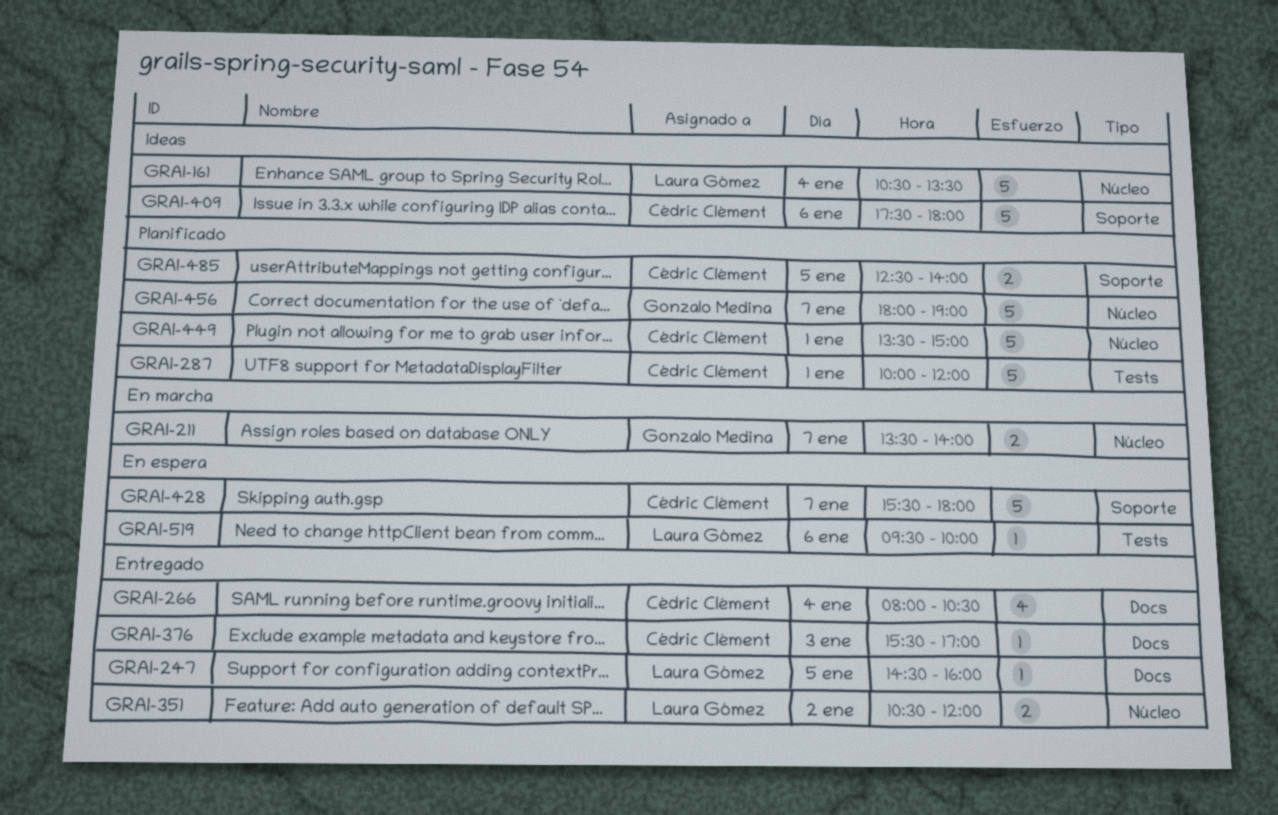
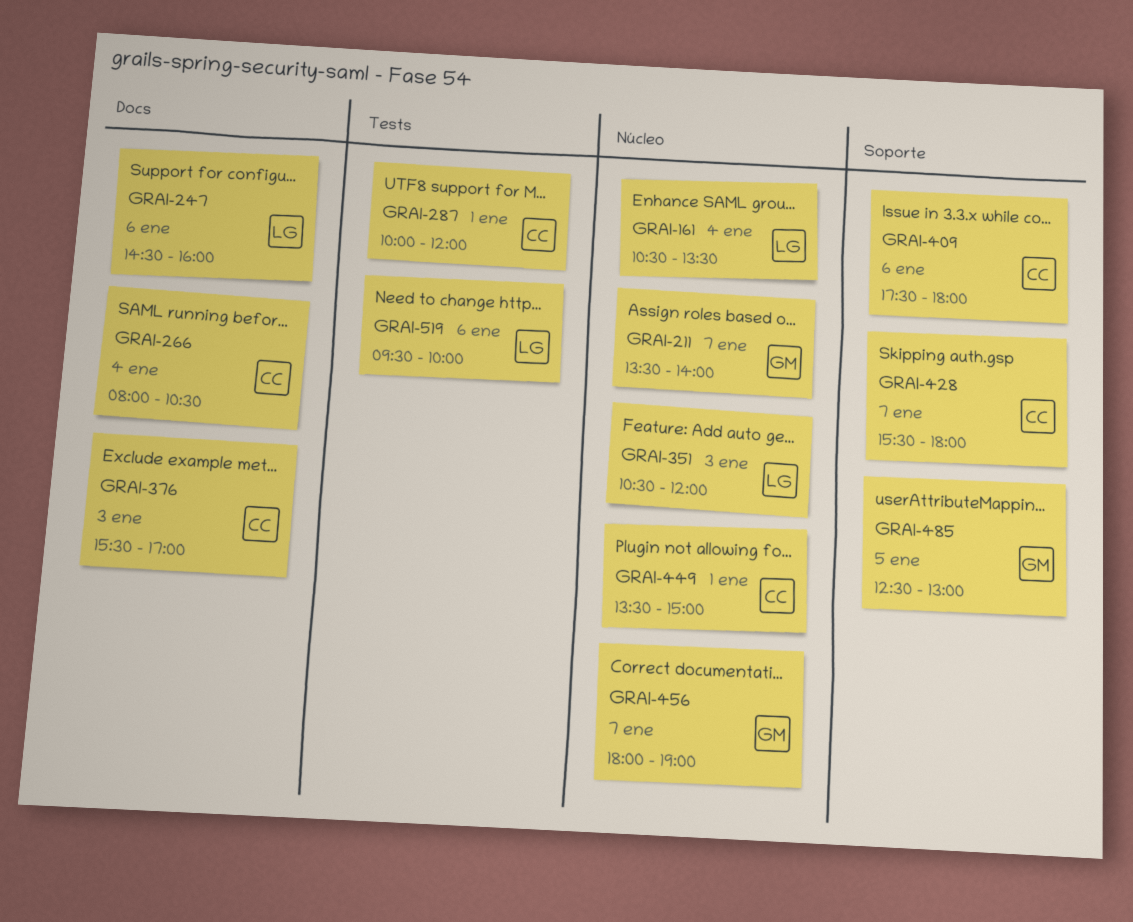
GRAI-247, day: Jan 5 -> Jan 6
GRAI-351, day: Jan 2 -> Jan 3
GRAI-485, owner: Cédric Clément -> Gonzalo Medina
GRAI-485, ends: 14:00 -> 13:00

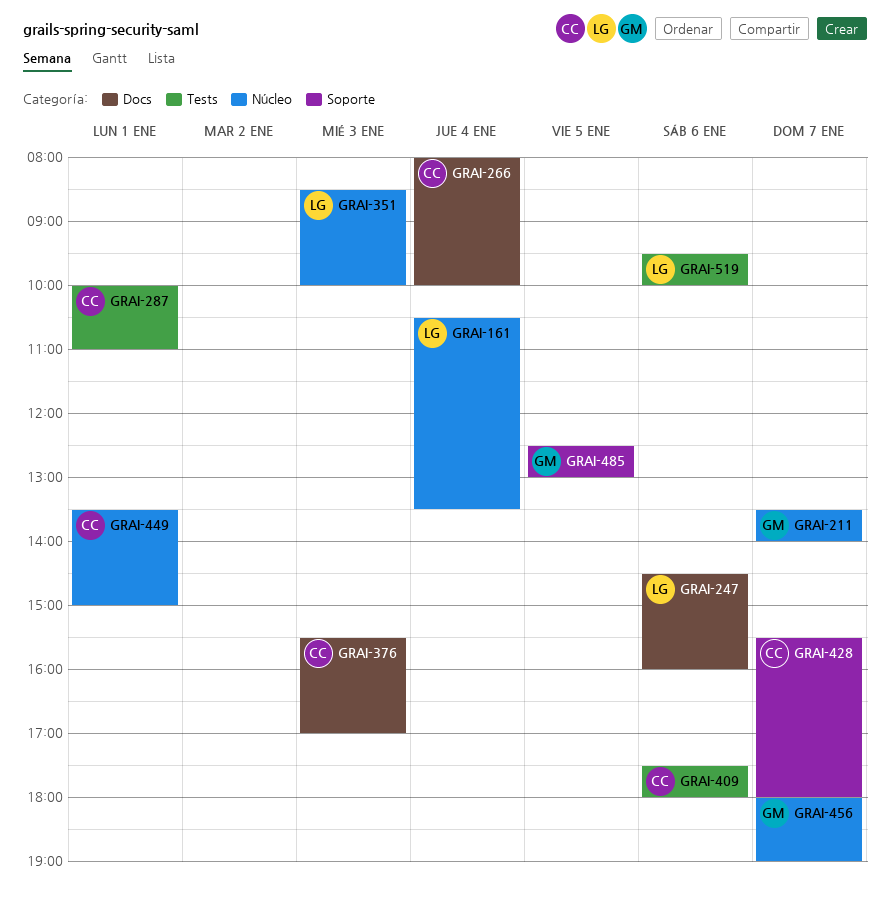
GRAI-266, ends: 10:30 -> 10:00
GRAI-287, ends: 12:00 -> 11:00
GRAI-351, begins: 10:30 -> 08:30
GRAI-351, ends: 12:00 -> 10:00
GRAI-409, label: Soporte -> Tests

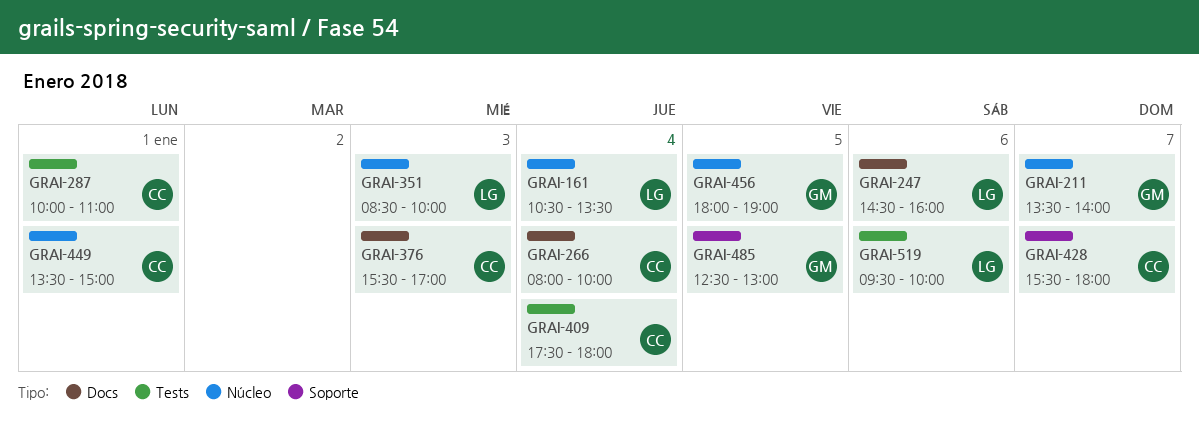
GRAI-409, day: Jan 6 -> Jan 4
GRAI-456, day: Jan 7 -> Jan 5

